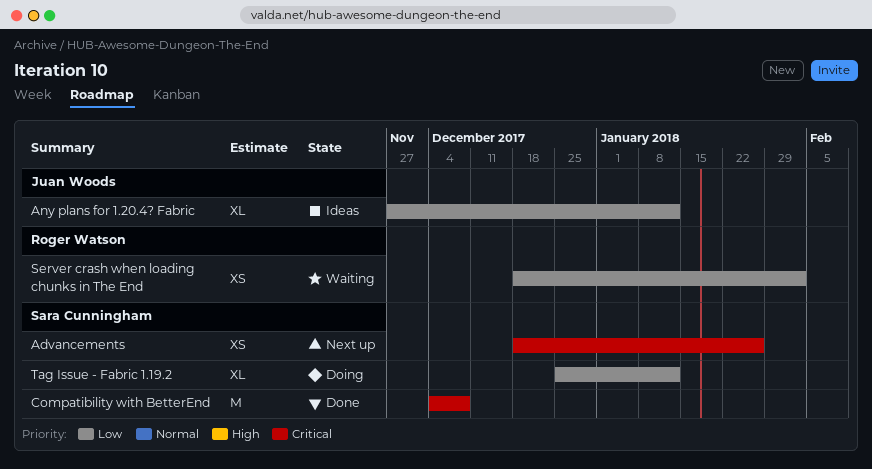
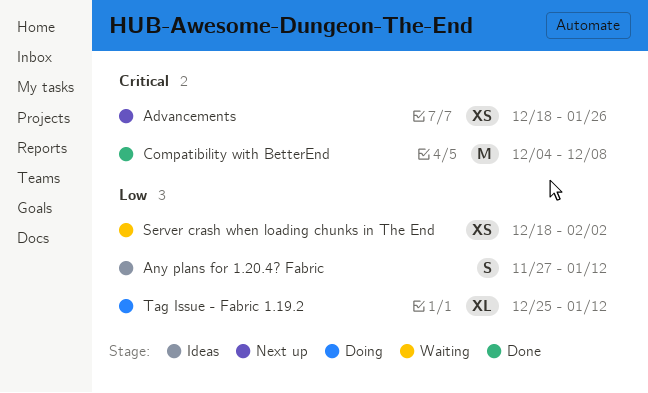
Any plans for 1.20.4? Fabric, estimate: XL -> S

